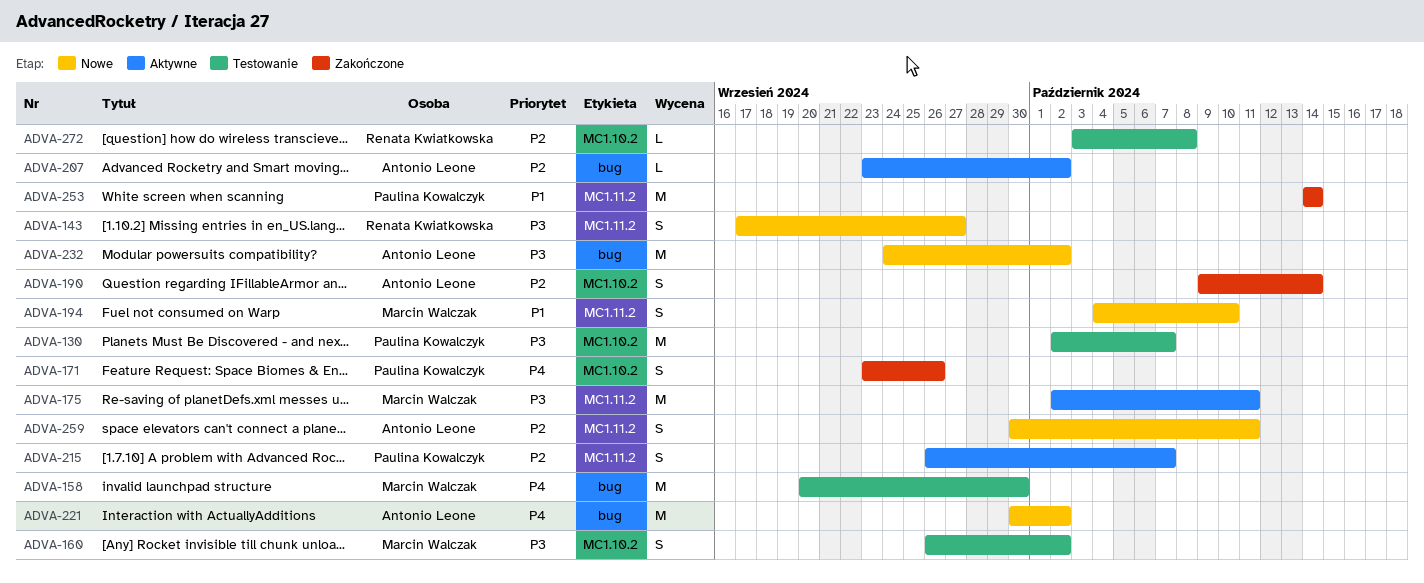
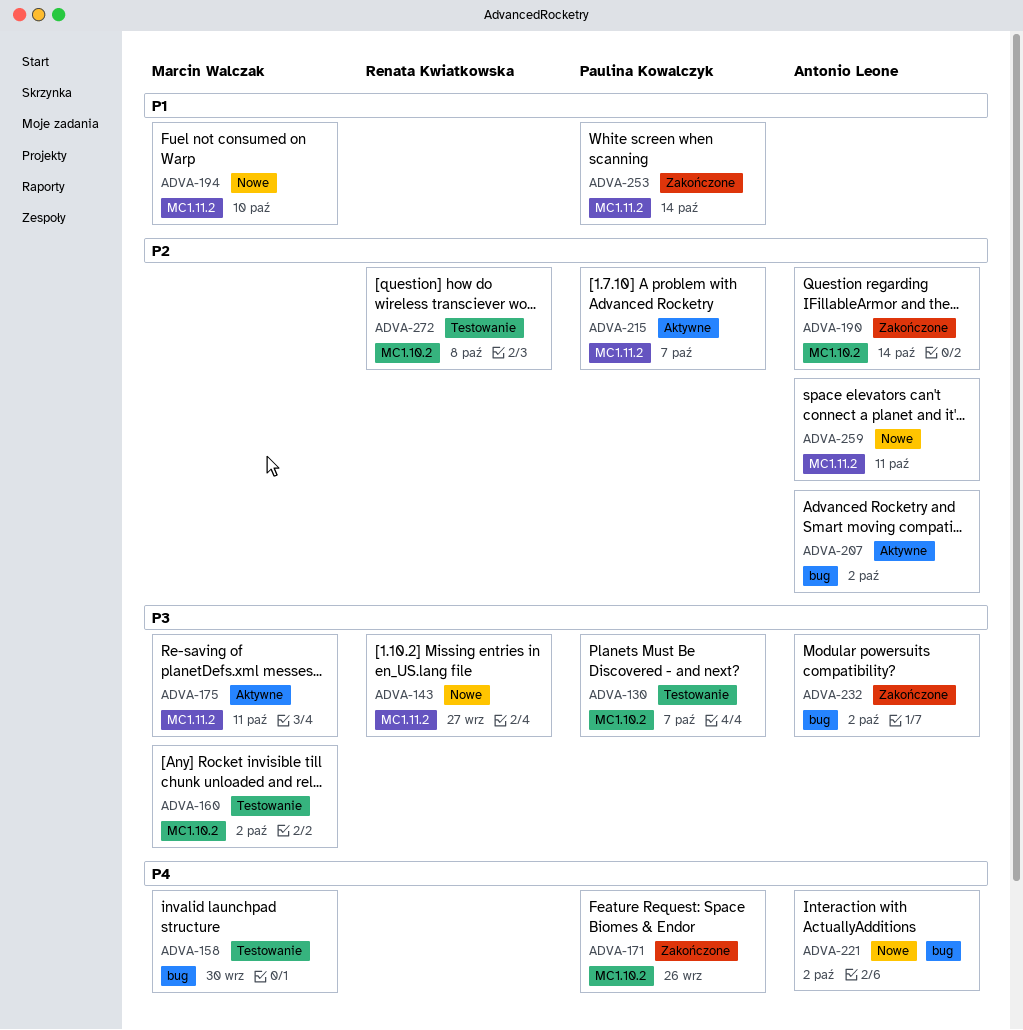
ADVA-232, status: Nowe -> Zakończone

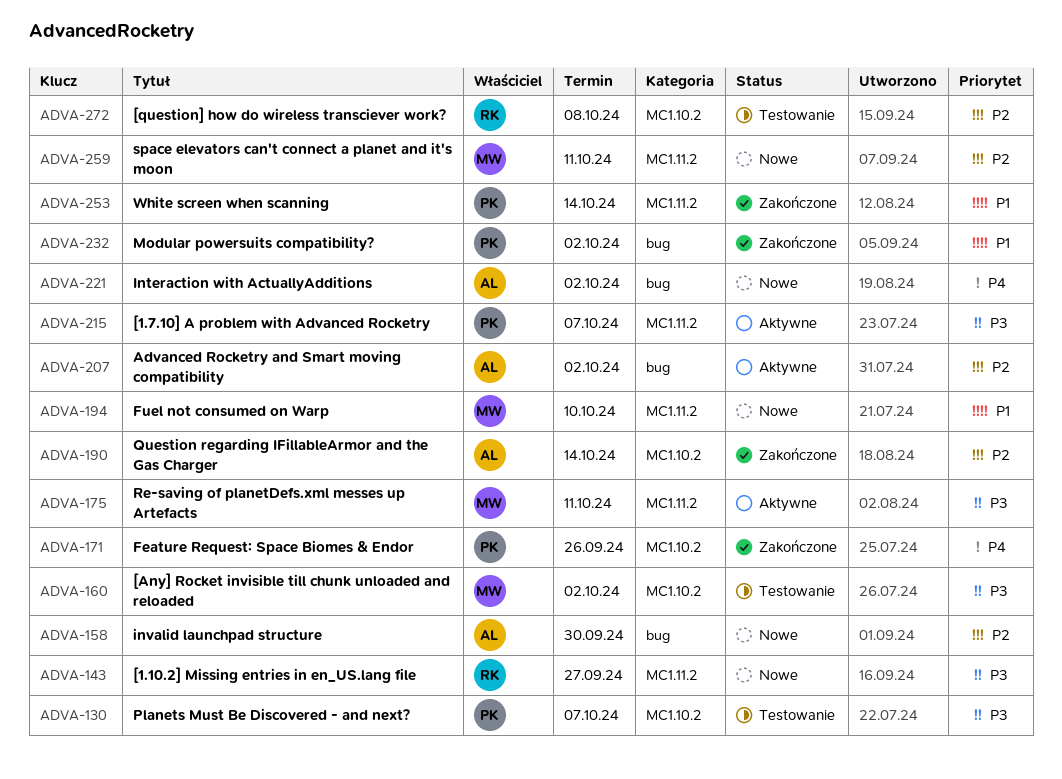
ADVA-158, status: Testowanie -> Nowe
ADVA-158, owner: Marcin Walczak -> Antonio Leone
ADVA-158, priority: P4 -> P2
ADVA-215, priority: P2 -> P3
ADVA-232, owner: Antonio Leone -> Paulina Kowalczyk
ADVA-232, priority: P3 -> P1
ADVA-259, owner: Antonio Leone -> Marcin Walczak

